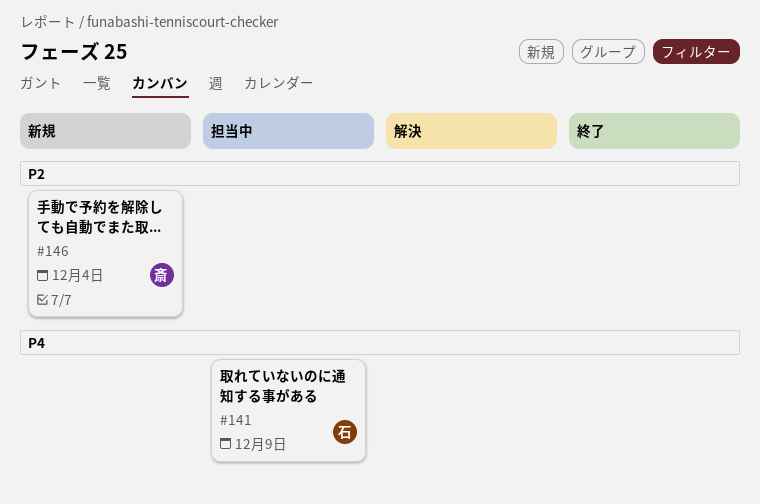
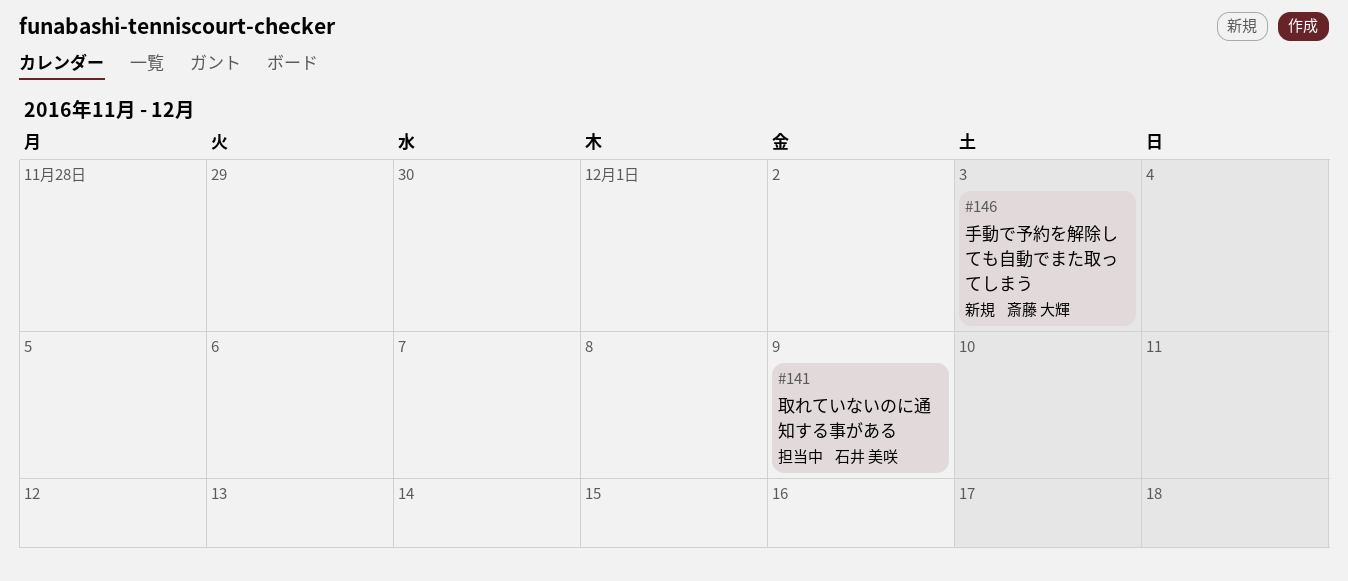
#146, due: Dec 4 -> Dec 3

